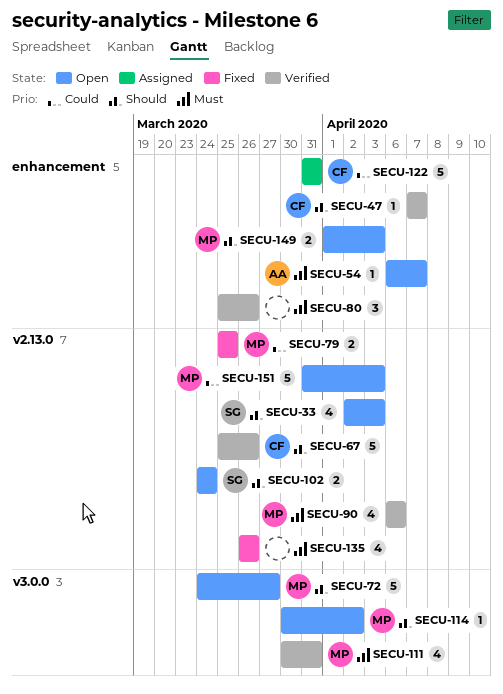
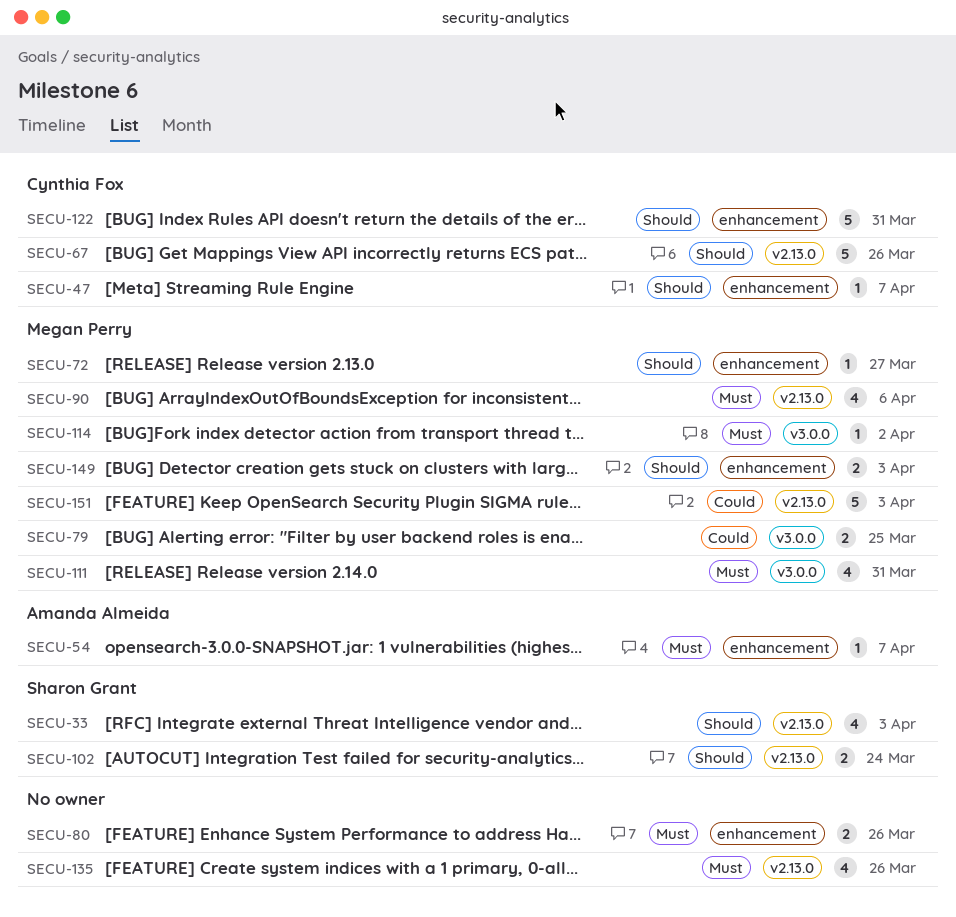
SECU-72, label: v3.0.0 -> enhancement
SECU-72, estimate: 5 -> 1
SECU-79, label: v2.13.0 -> v3.0.0
SECU-80, estimate: 3 -> 2
SECU-114, priority: Should -> Must
SECU-122, priority: Could -> Should

